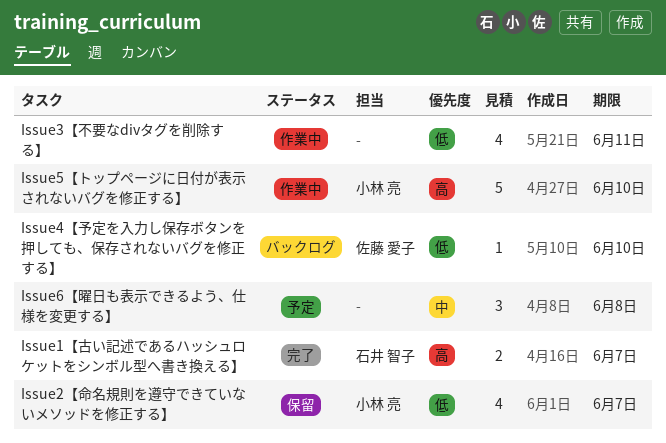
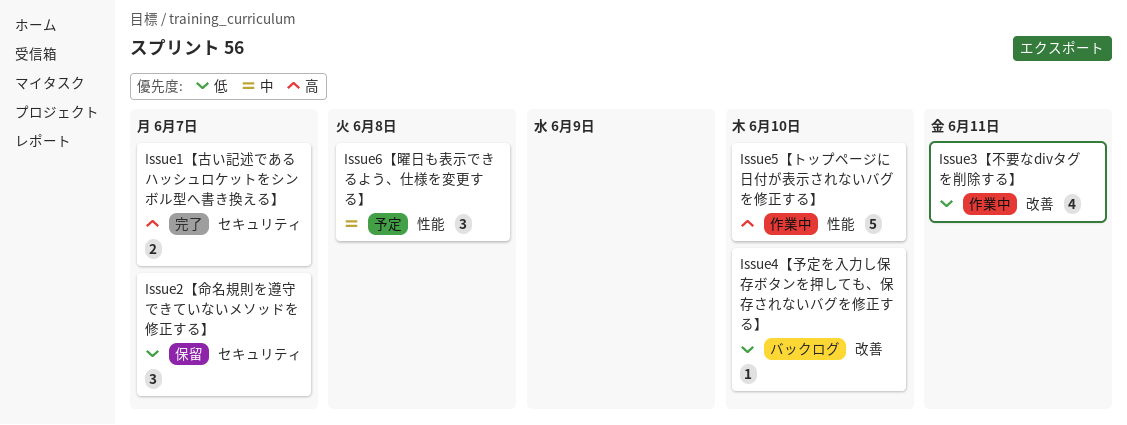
Issue2【命名規則を遵守できていないメソッドを修正する】, estimate: 4 -> 3

